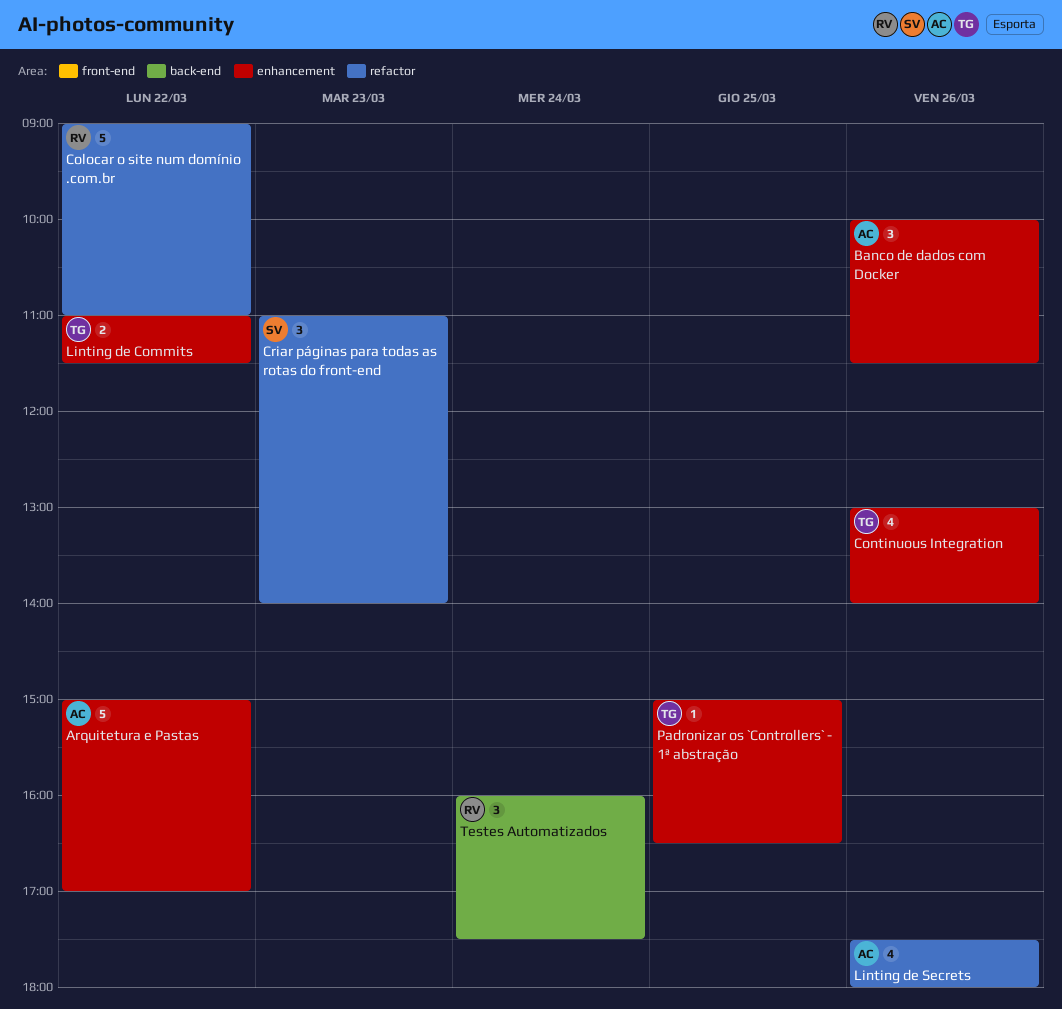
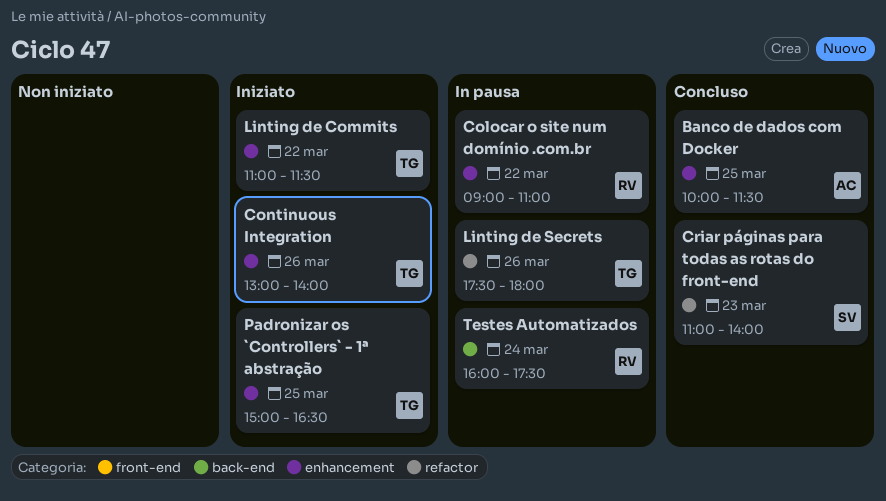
Arquitetura e Pastas: present -> none
Banco de dados com Docker, day: Mar 26 -> Mar 25
Colocar o site num domínio .com.br, label: refactor -> enhancement
Linting de Secrets, owner: AC -> TG

